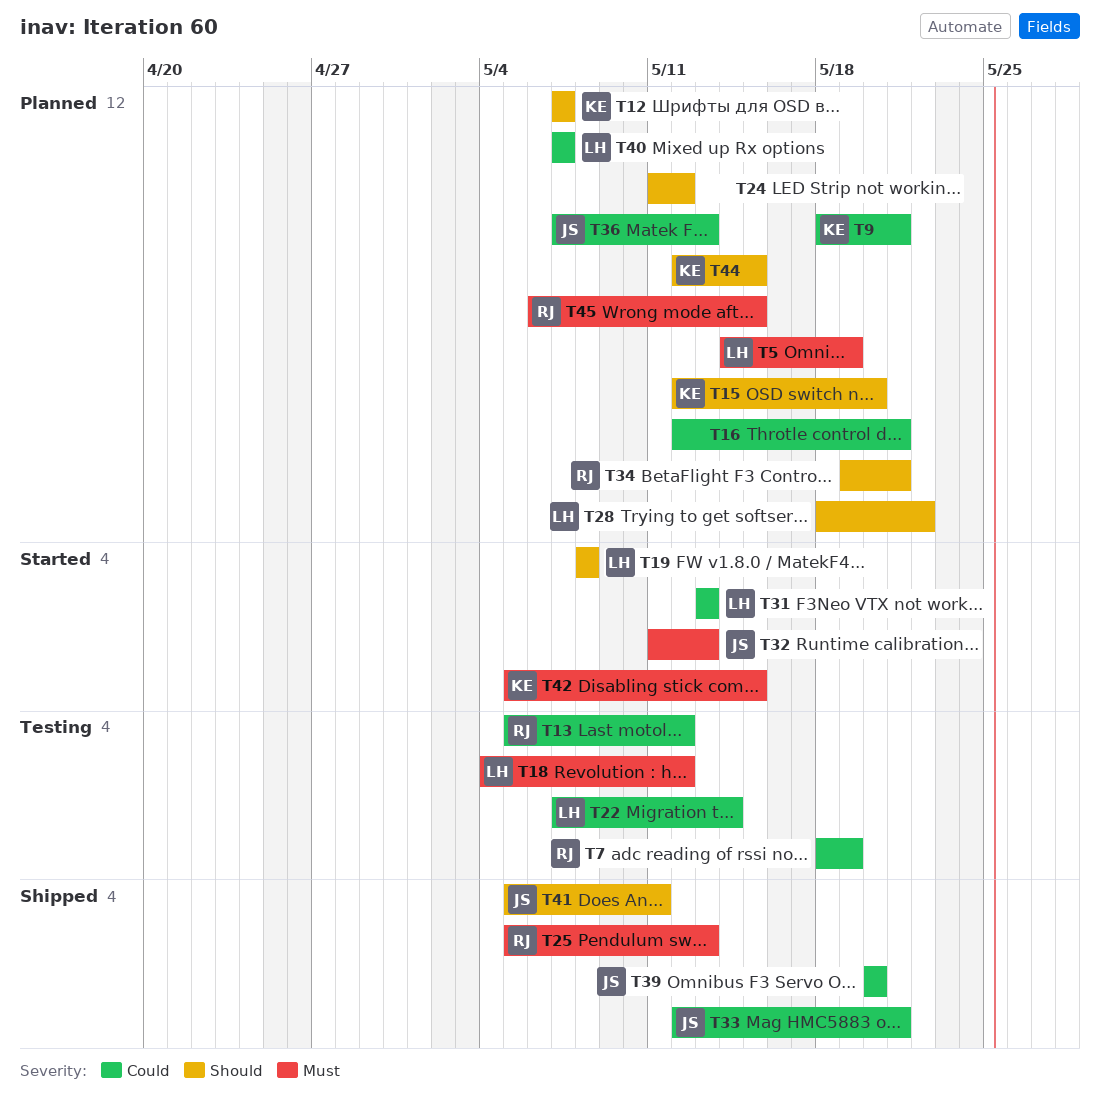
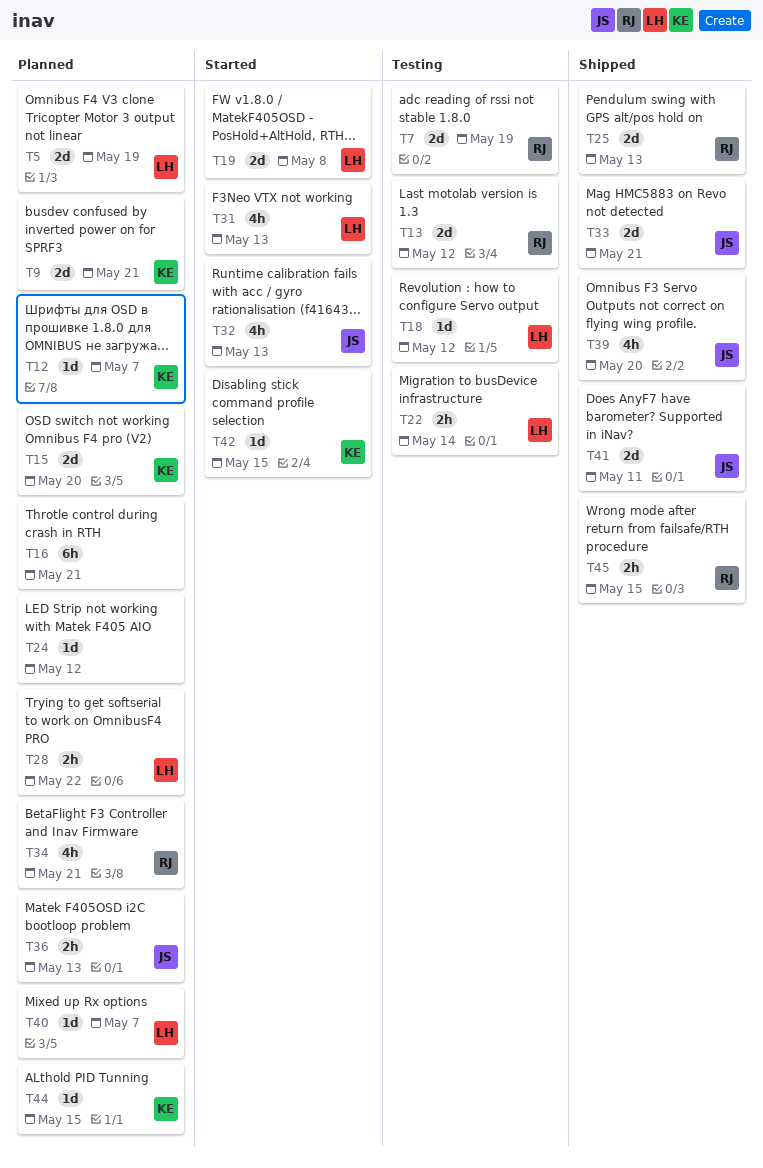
T45, status: Planned -> Shipped

